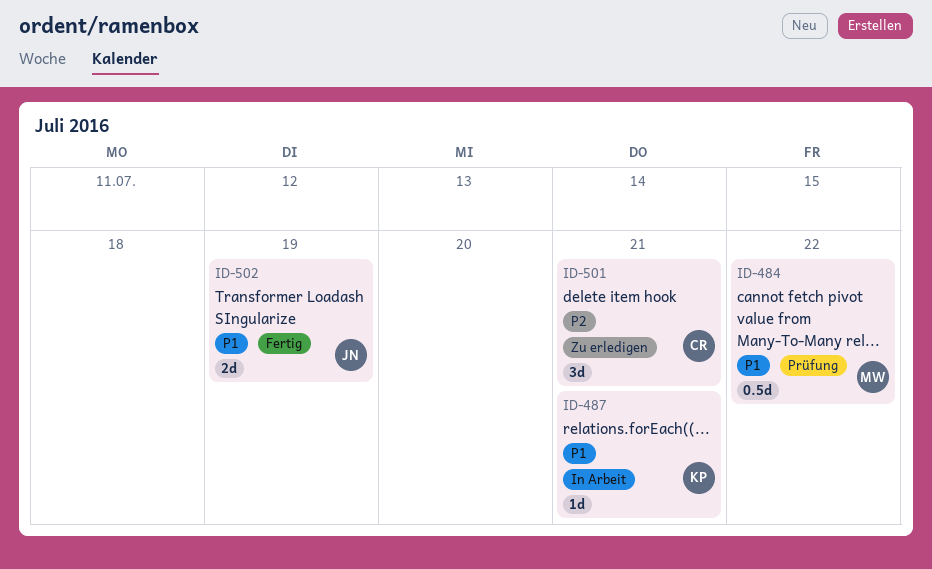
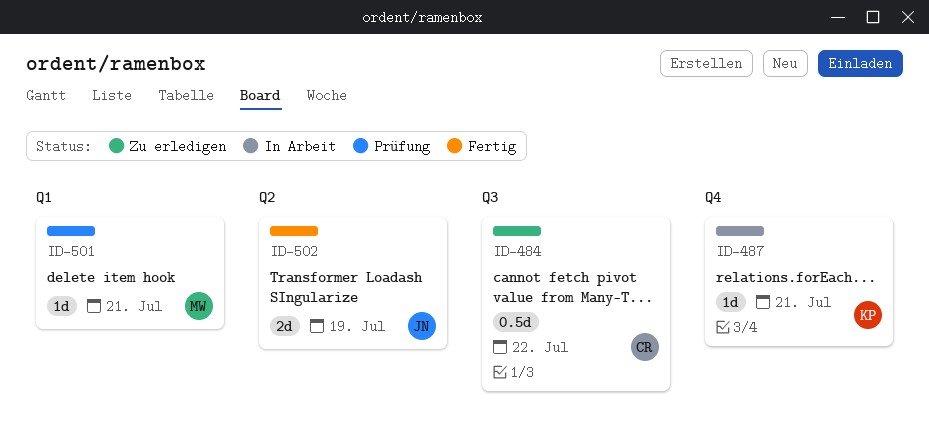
ID-484, status: Prüfung -> Zu erledigen
ID-484, owner: MW -> CR
ID-501, status: Zu erledigen -> Prüfung
ID-501, owner: CR -> MW
ID-501, estimate: 3d -> 1d

